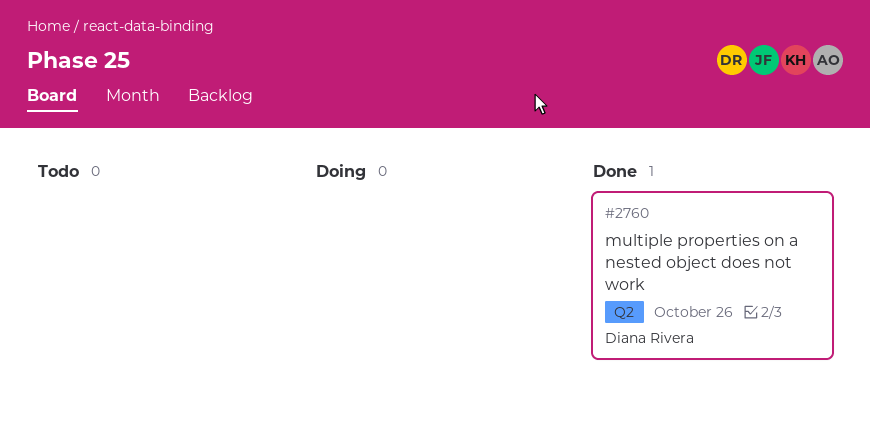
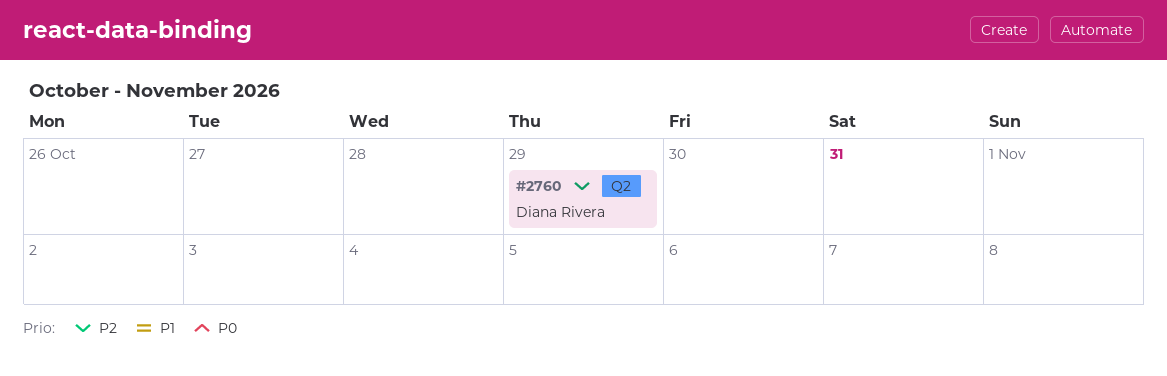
#2760, due: Oct 26 -> Oct 29

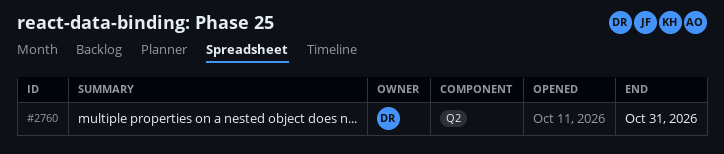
#2760, due: Oct 29 -> Oct 31

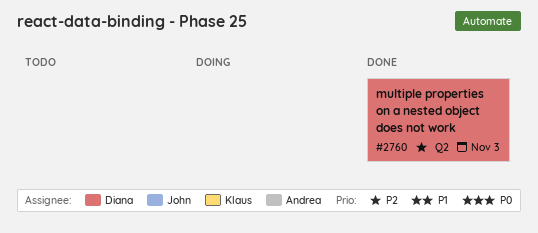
#2760, due: Oct 31 -> Nov 3

